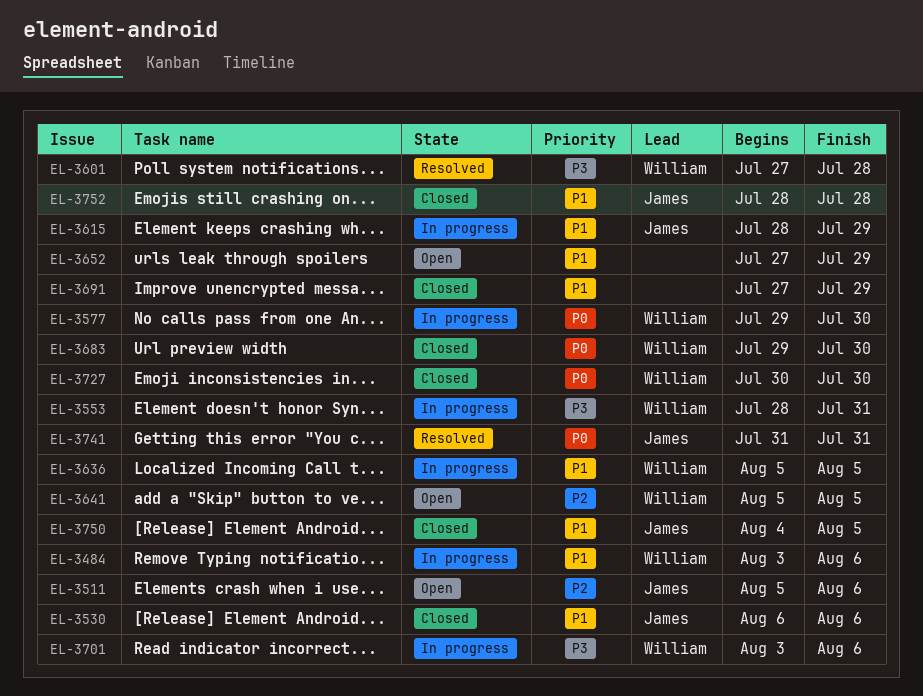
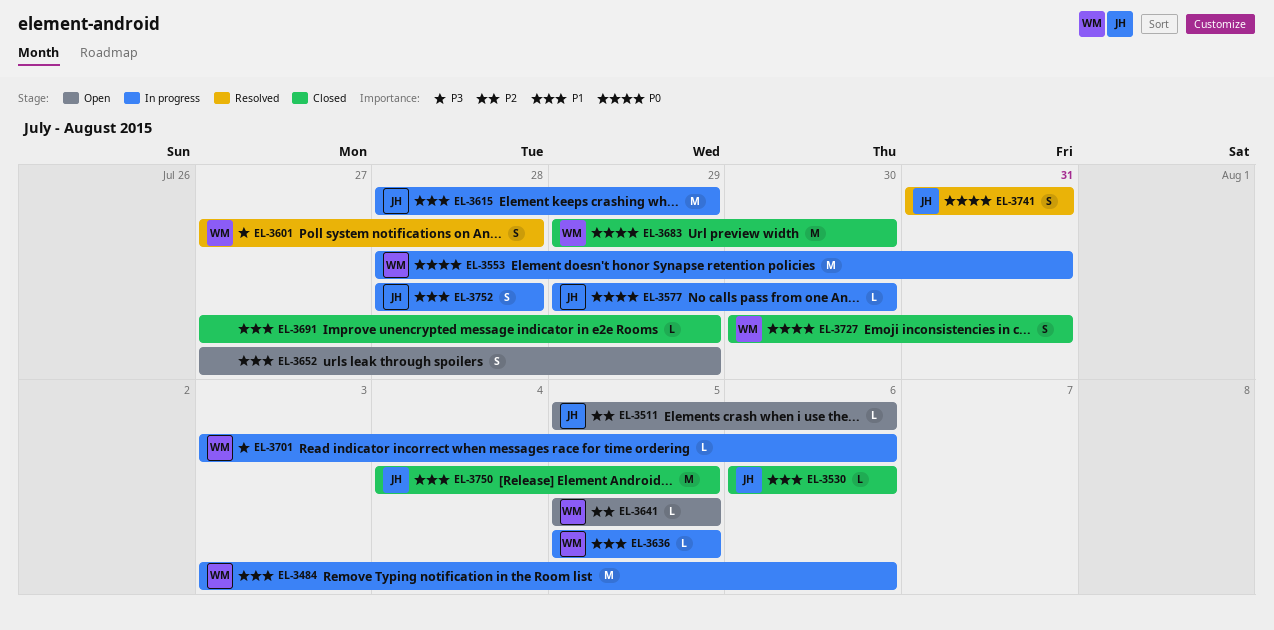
EL-3553, priority: P3 -> P0
EL-3577, owner: William -> James
EL-3727, due: Jul 30 -> Jul 31
EL-3752, status: Closed -> In progress

